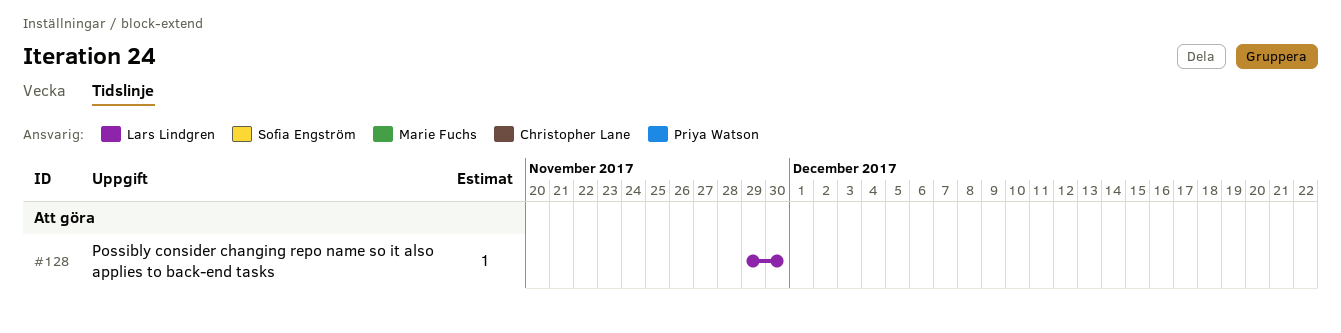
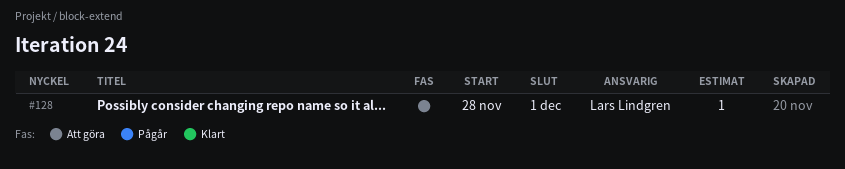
#128, start: Nov 29 -> Nov 28
#128, due: Nov 30 -> Dec 1

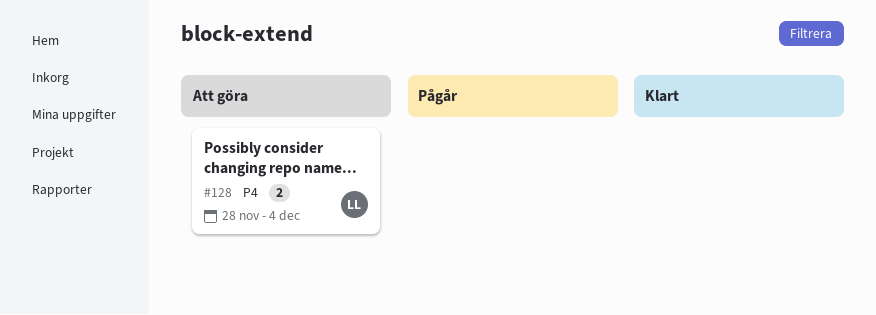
#128, estimate: 1 -> 2
#128, due: Dec 1 -> Dec 4

